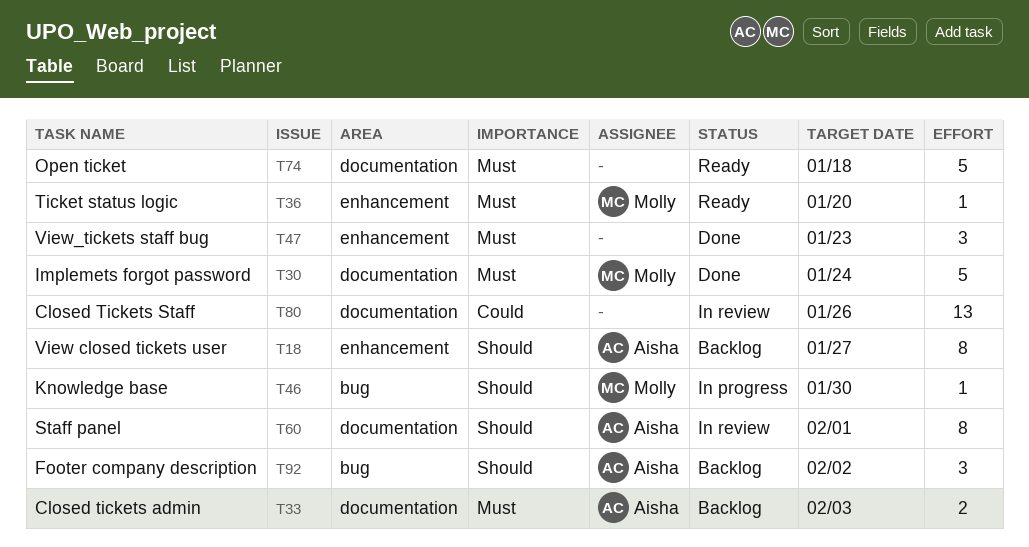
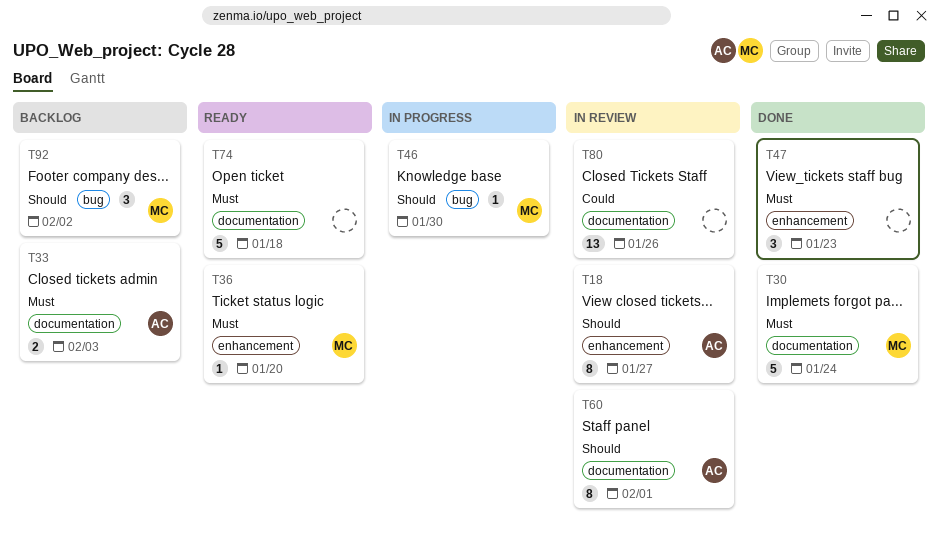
T18, status: Backlog -> In review
T92, owner: Aisha -> Molly

